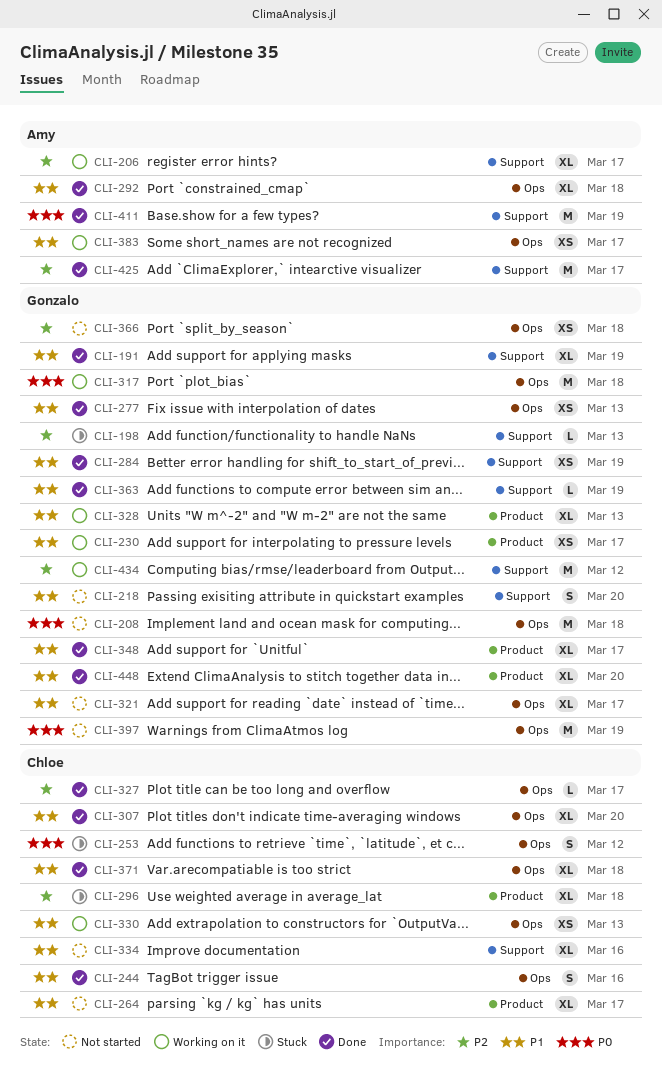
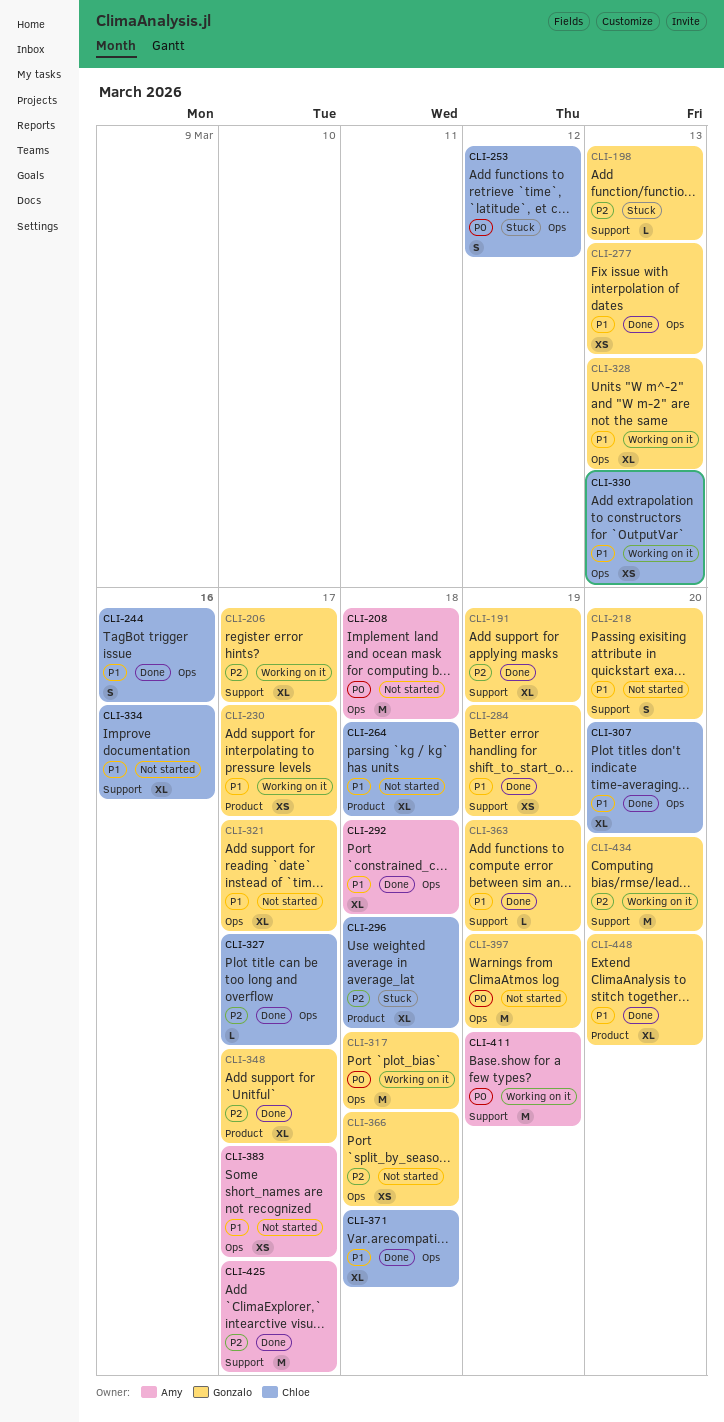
CLI-191, priority: P1 -> P2
CLI-206, owner: Amy -> Gonzalo
CLI-208, owner: Gonzalo -> Amy
CLI-264, due: Mar 17 -> Mar 18
CLI-328, label: Product -> Ops
CLI-348, priority: P1 -> P2
CLI-383, status: Working on it -> Not started
CLI-411, status: Done -> Working on it
CLI-434, due: Mar 12 -> Mar 20

